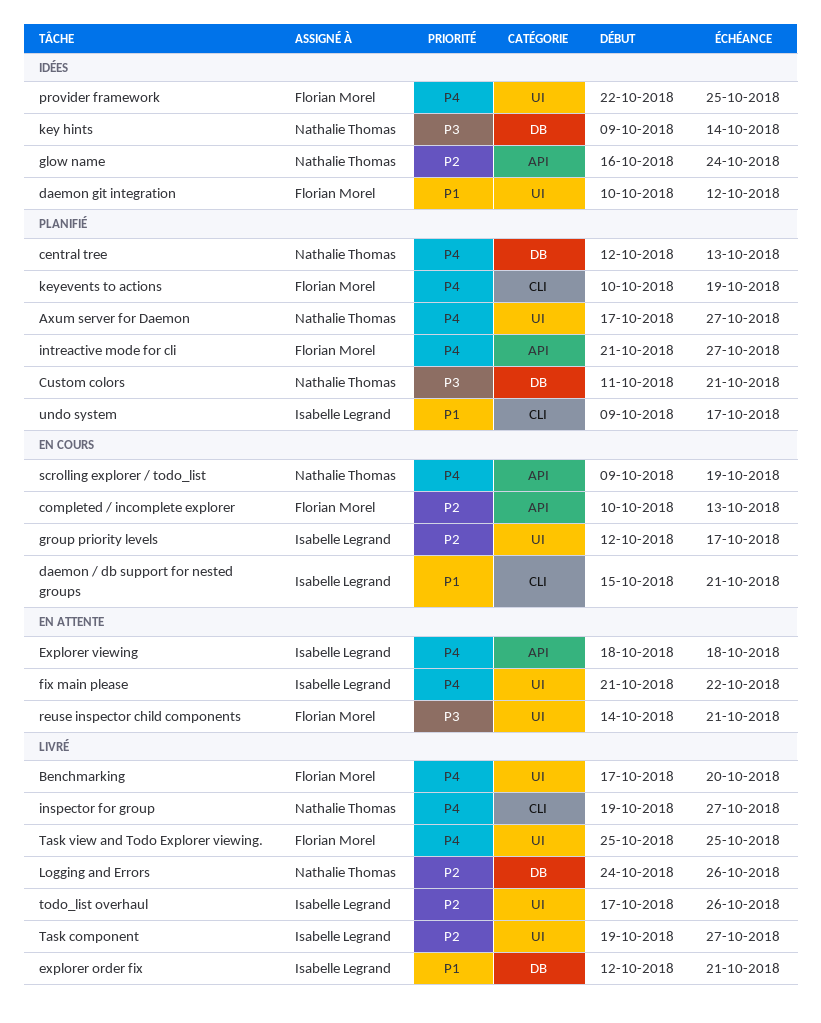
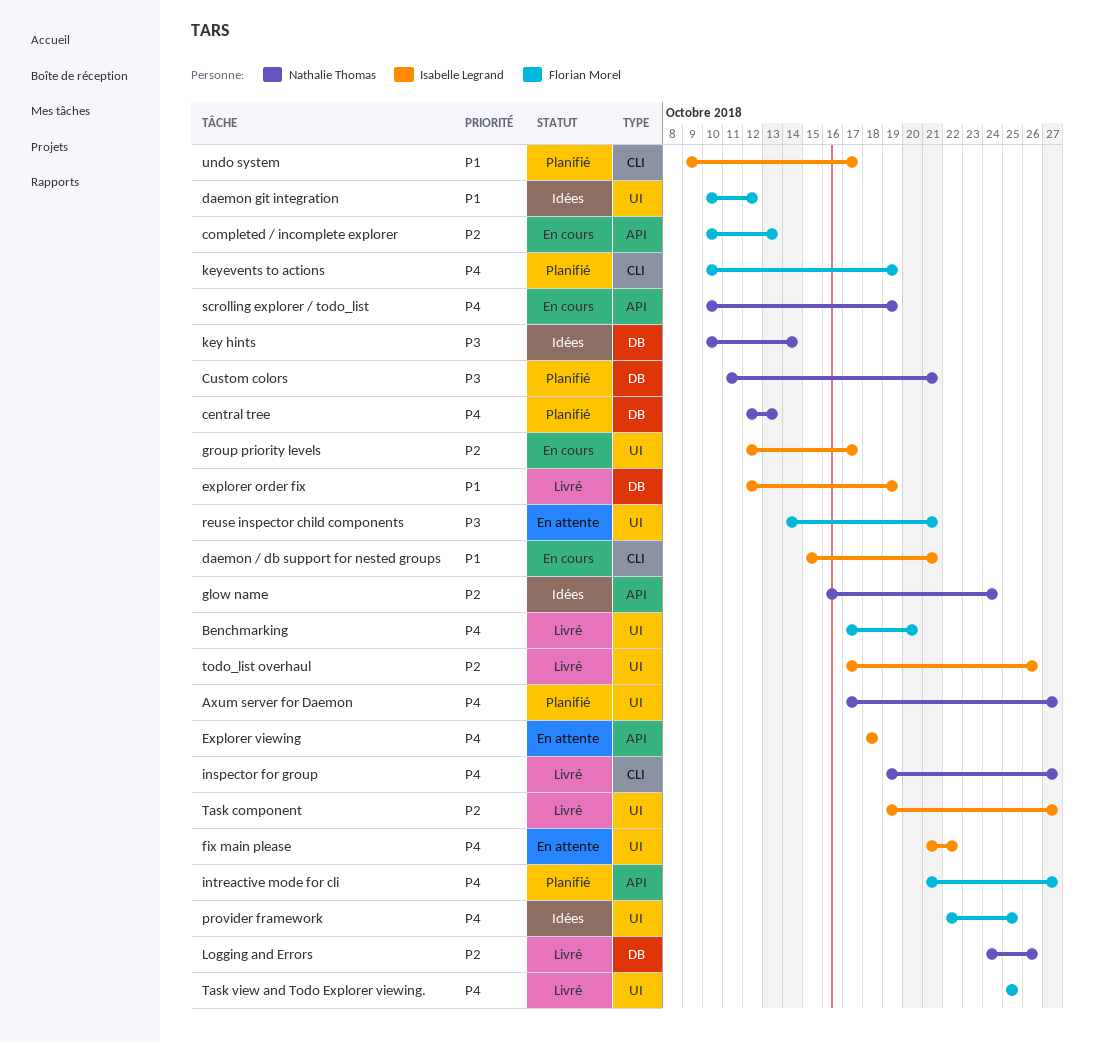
explorer order fix, due: Oct 21 -> Oct 19
key hints, start: Oct 9 -> Oct 10
scrolling explorer / todo_list, start: Oct 9 -> Oct 10

